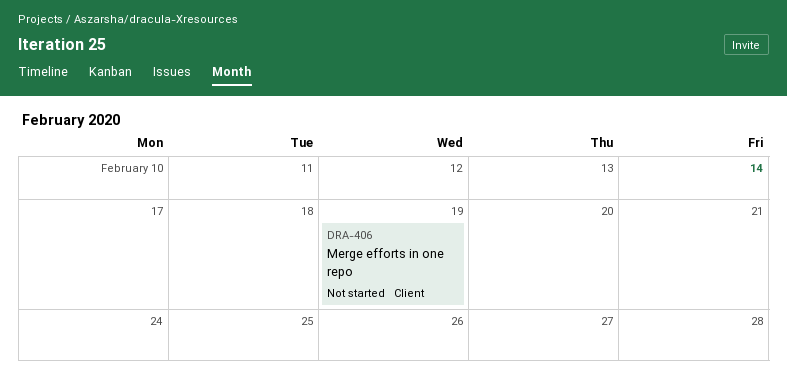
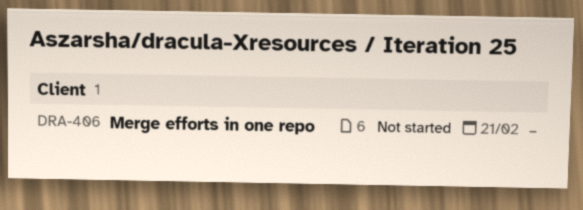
DRA-406, due: Feb 19 -> Feb 21

